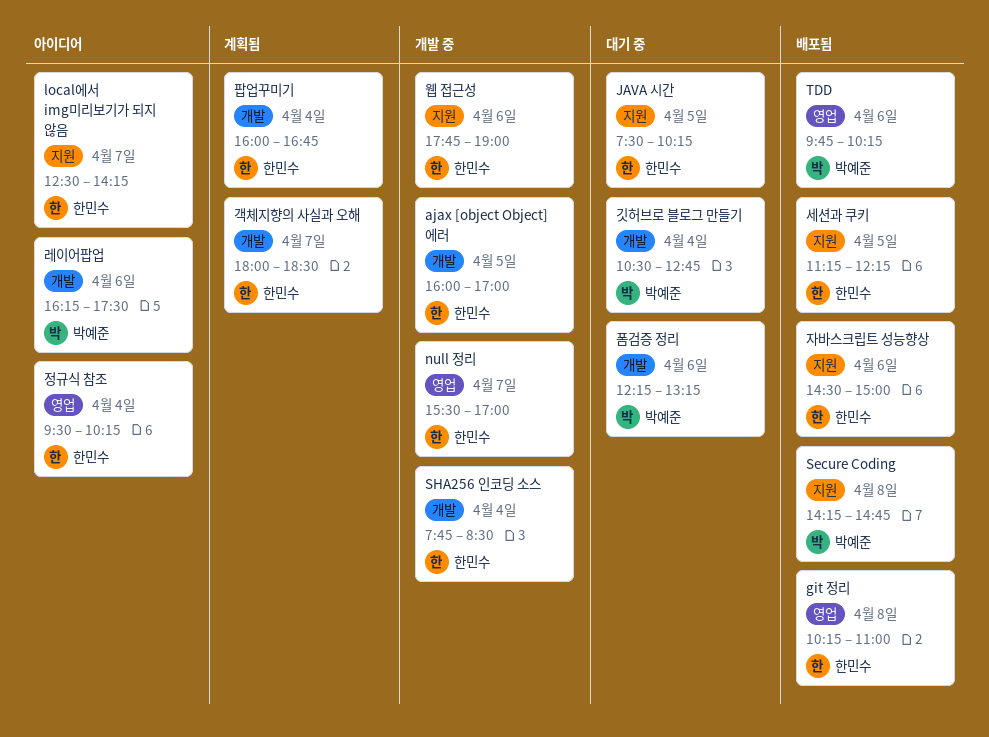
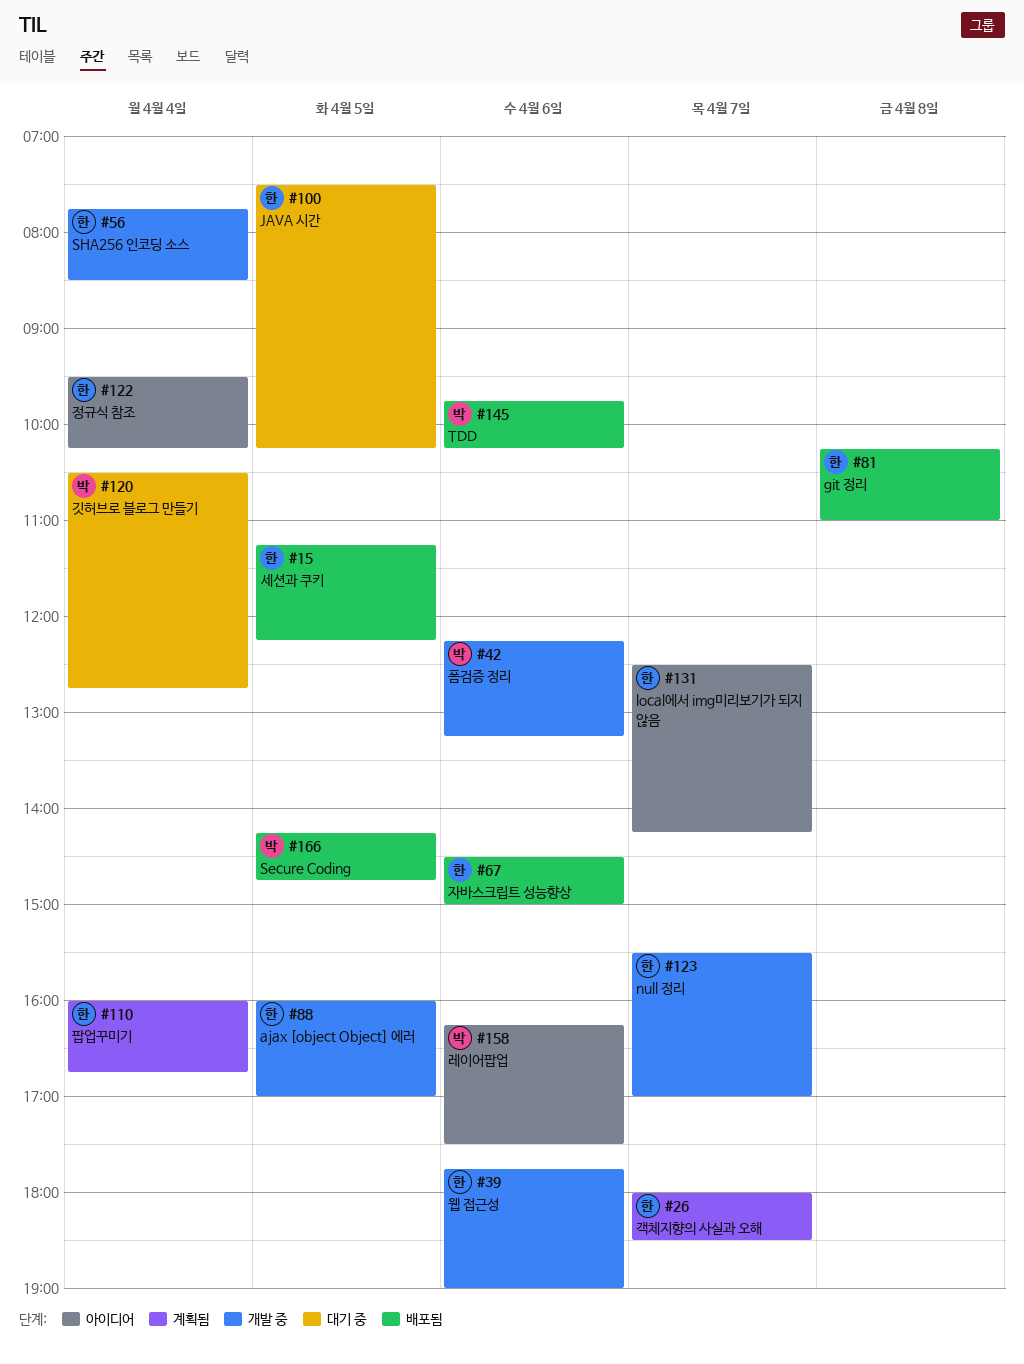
Secure Coding, day: Apr 8 -> Apr 5
폼검증 정리, status: 대기 중 -> 개발 중

